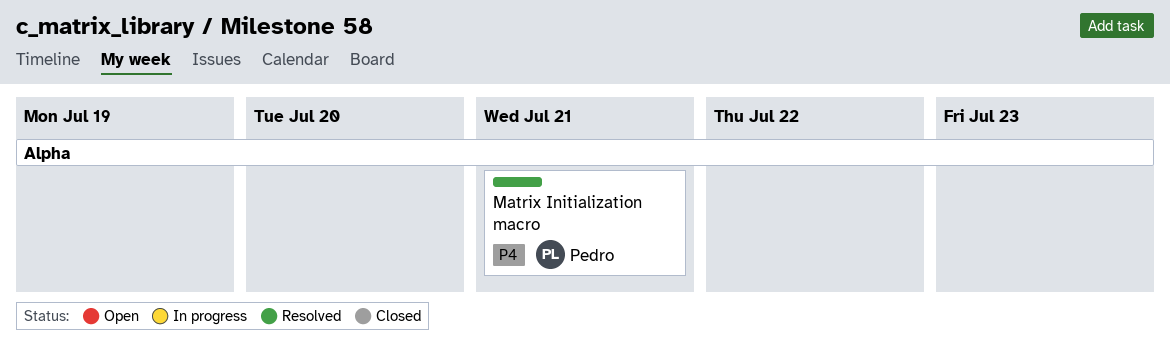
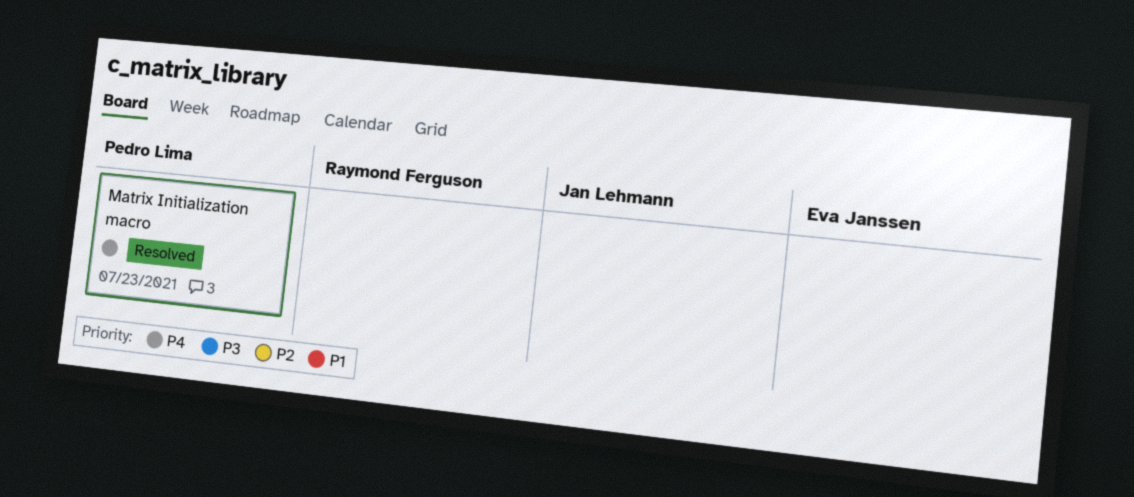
Matrix Initialization macro, due: Jul 21 -> Jul 23

